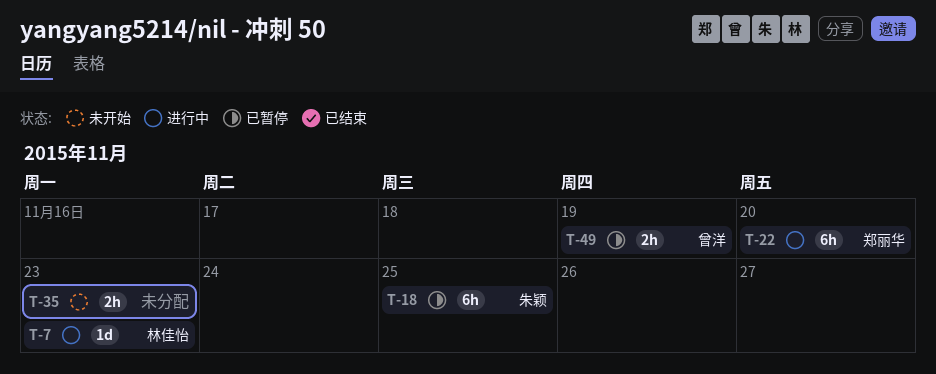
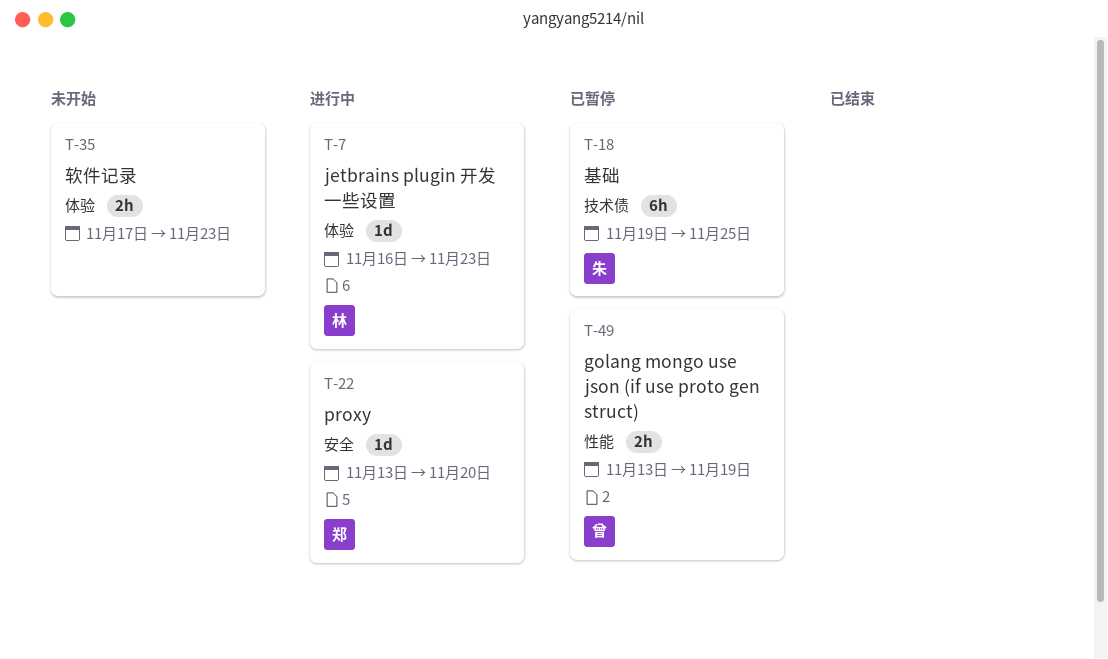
T-22, estimate: 6h -> 1d

